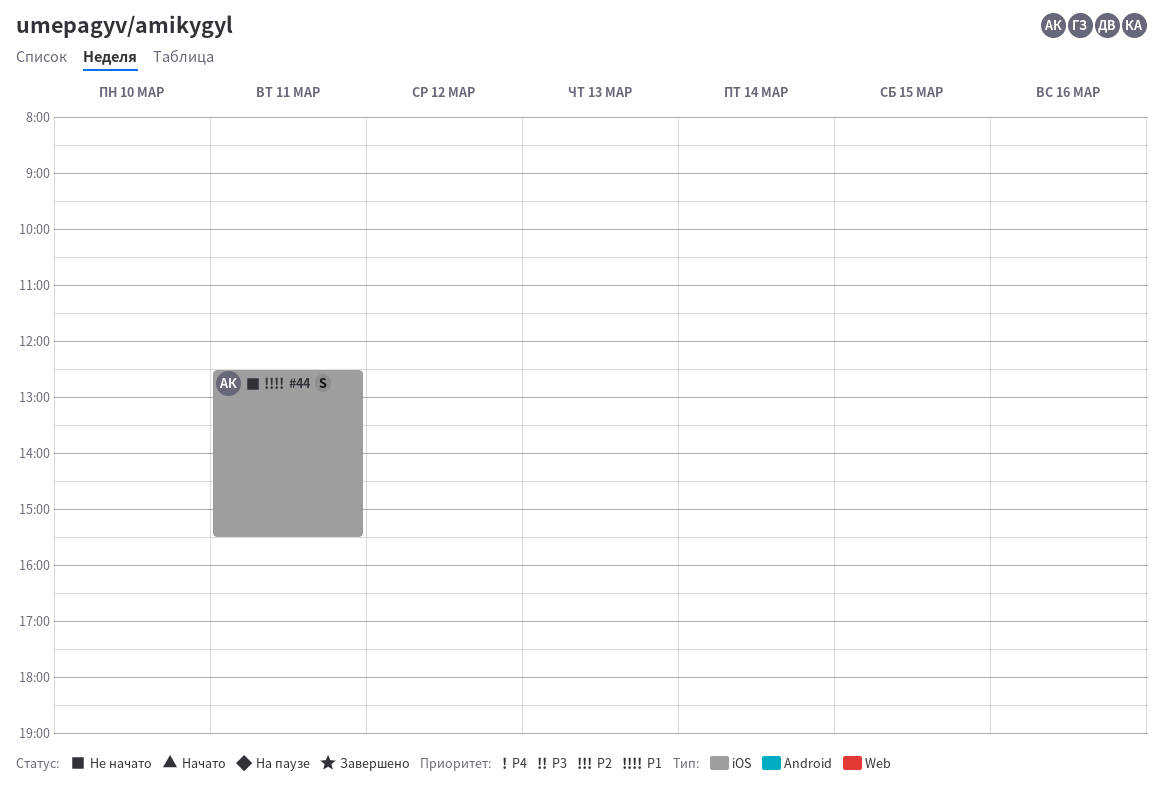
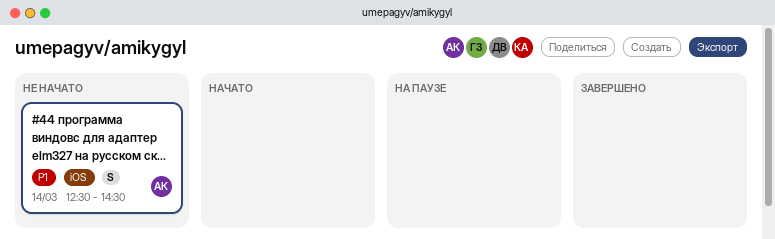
#44, day: Mar 11 -> Mar 14
#44, ends: 15:30 -> 14:30

